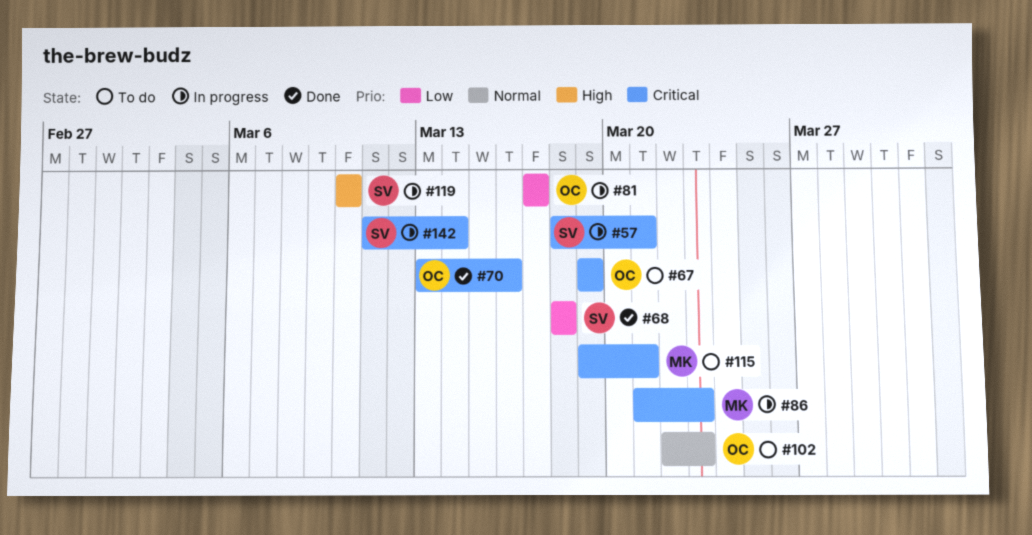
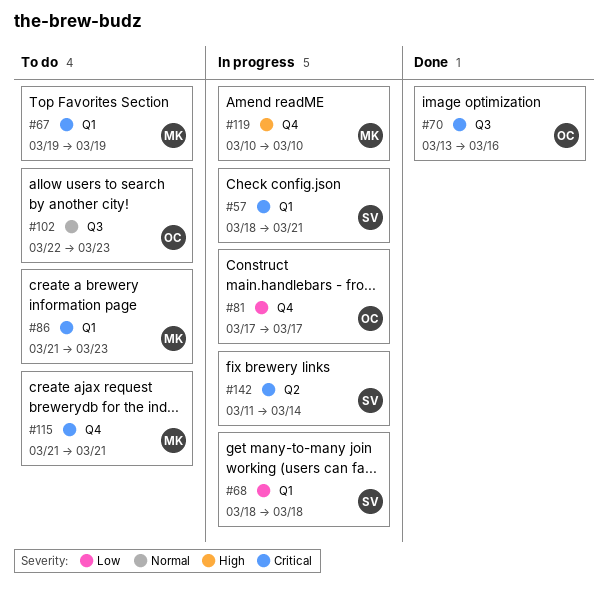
#67, owner: OC -> MK
#68, status: Done -> In progress
#86, status: In progress -> To do
#115, start: Mar 19 -> Mar 21
#119, owner: SV -> MK

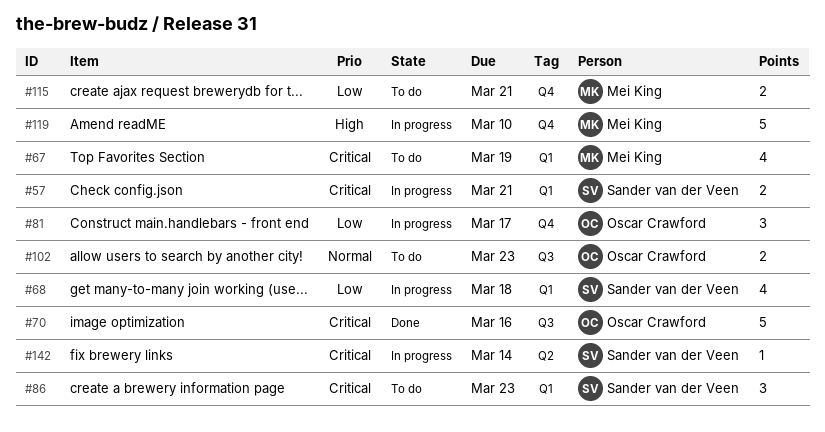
#86, owner: Mei King -> Sander van der Veen
#115, priority: Critical -> Low

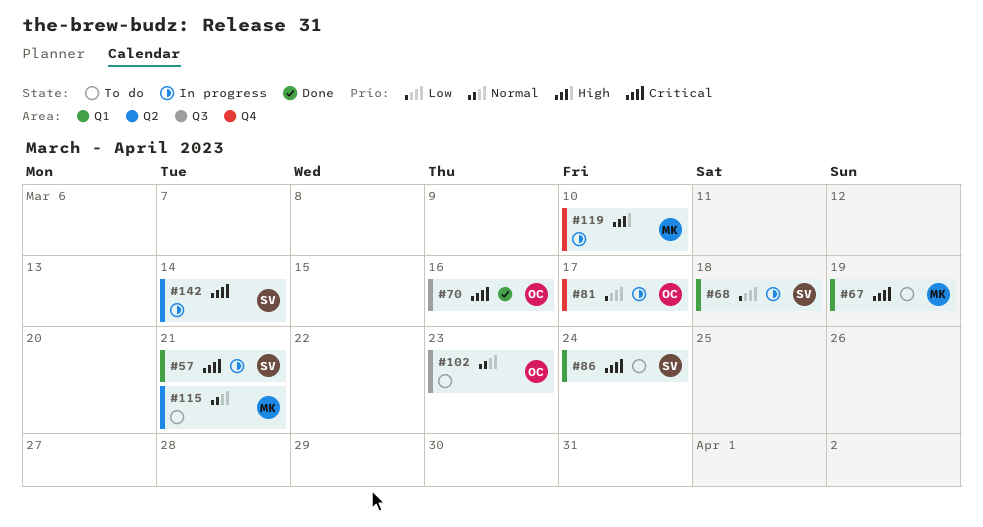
#86, due: Mar 23 -> Mar 24
#115, priority: Low -> Normal
#115, label: Q4 -> Q2

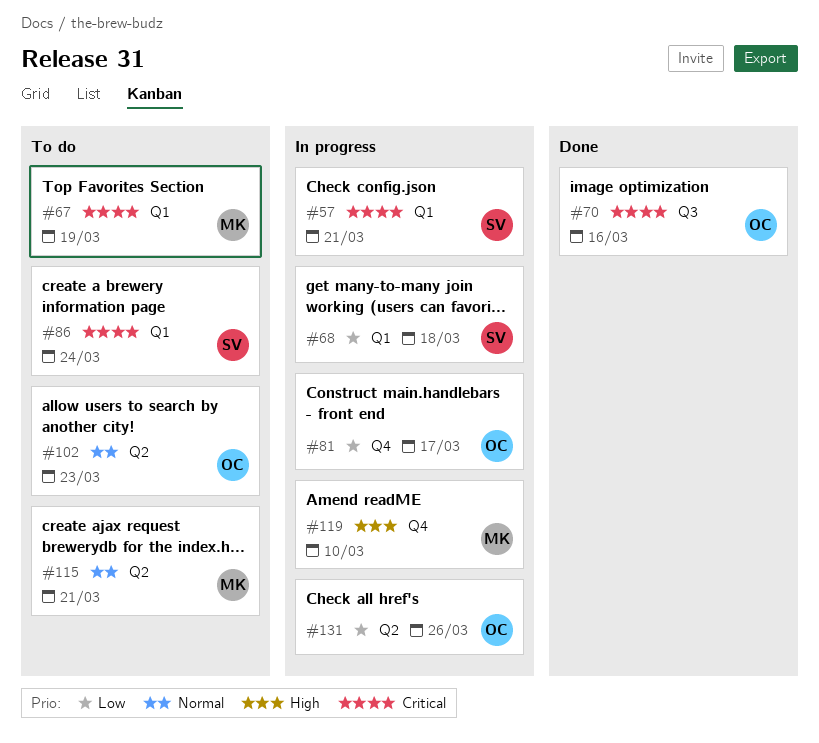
#102, label: Q3 -> Q2
#131: none -> present
#142: present -> none

